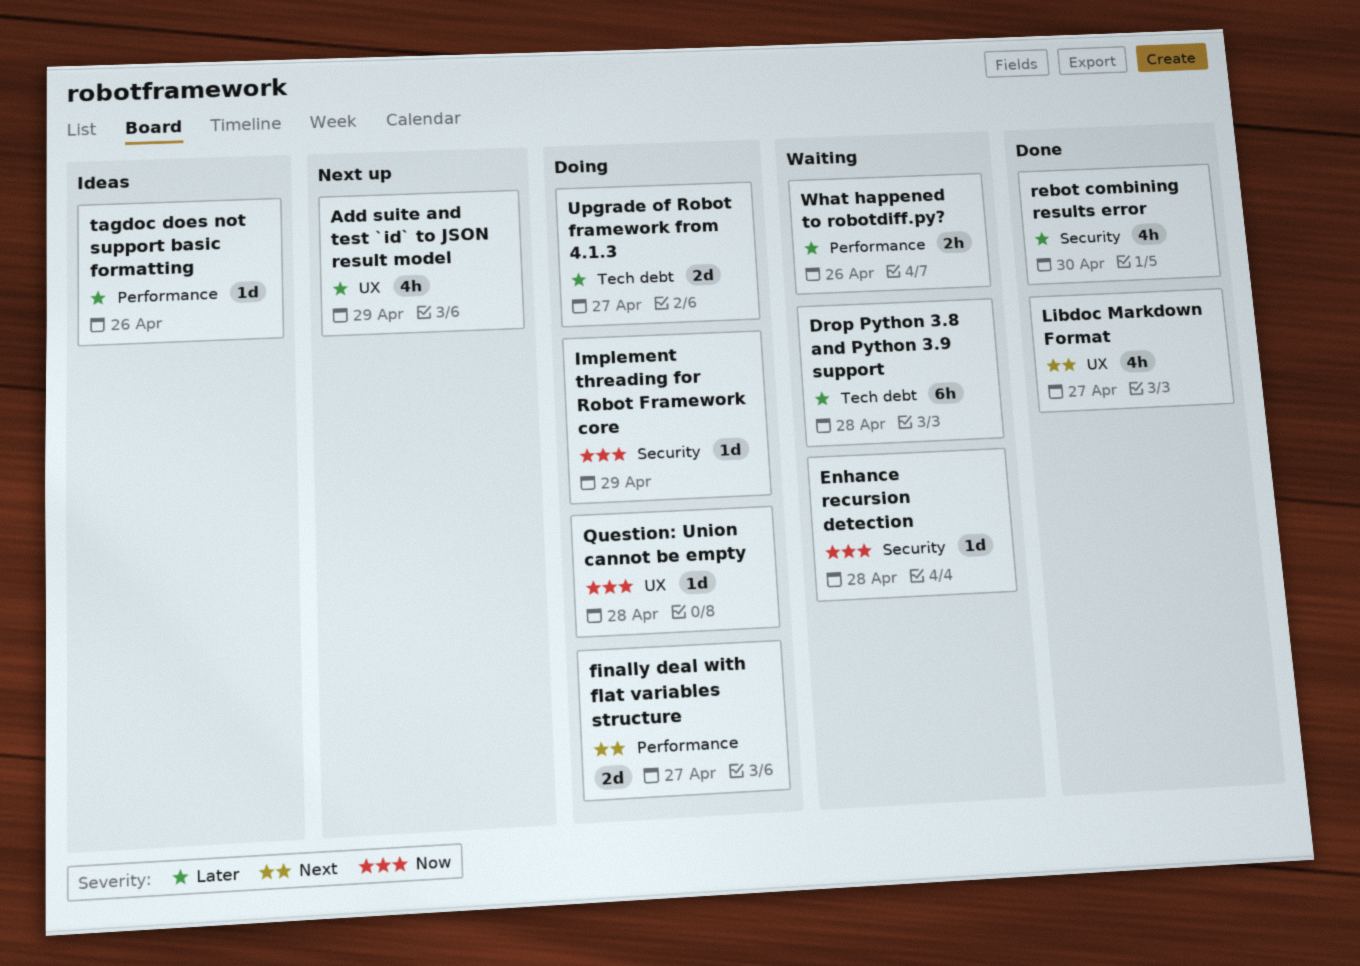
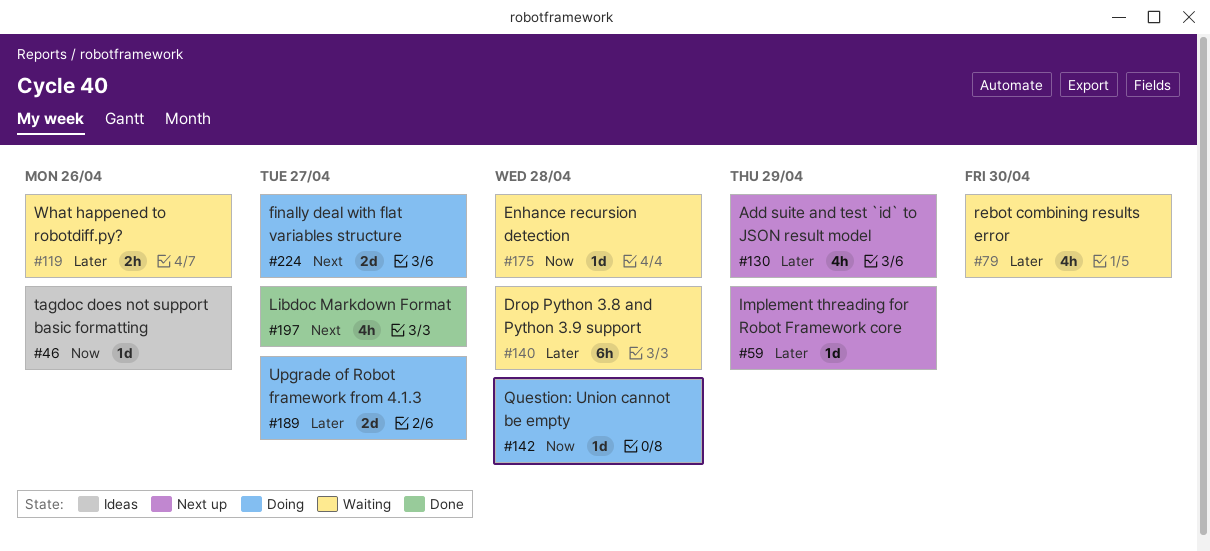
Implement threading for Robot Framework core, status: Doing -> Next up
Implement threading for Robot Framework core, priority: Now -> Later
rebot combining results error, status: Done -> Waiting
tagdoc does not support basic formatting, priority: Later -> Now

